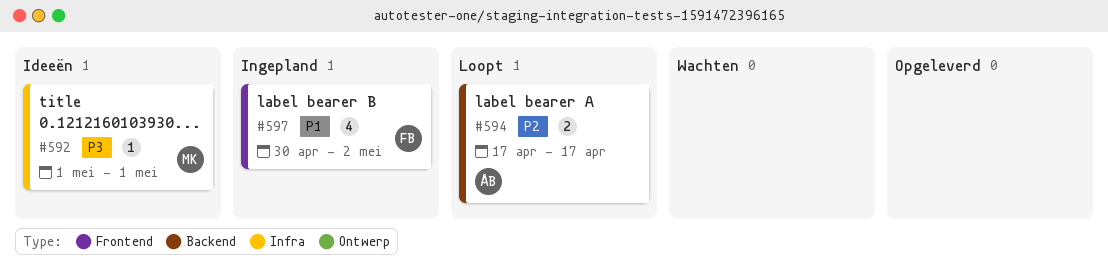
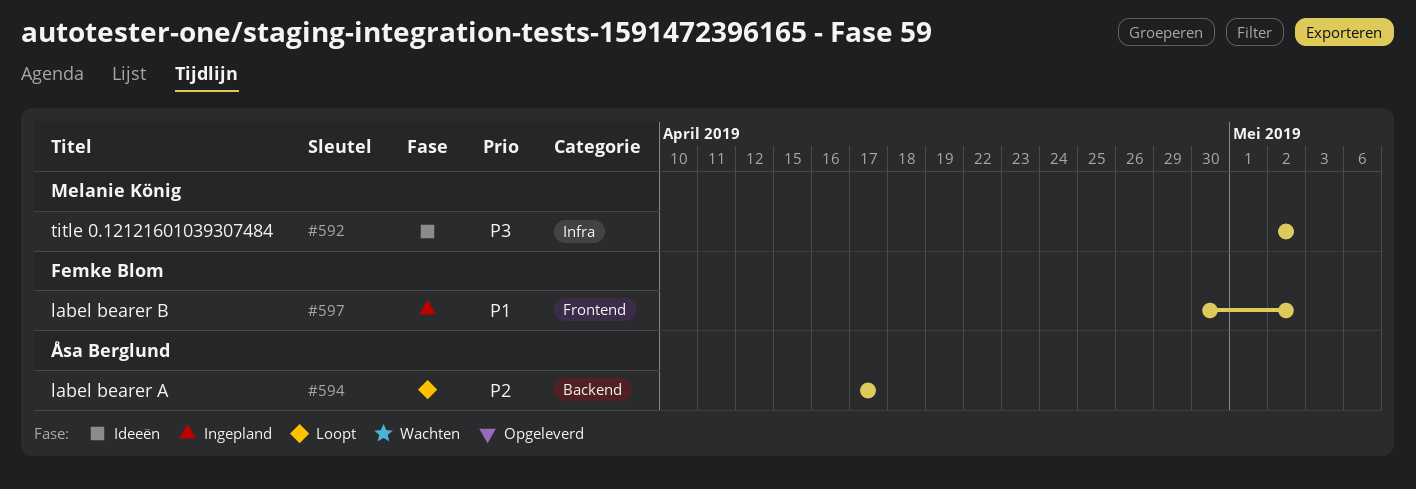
#592, start: May 1 -> May 2
#592, due: May 1 -> May 2

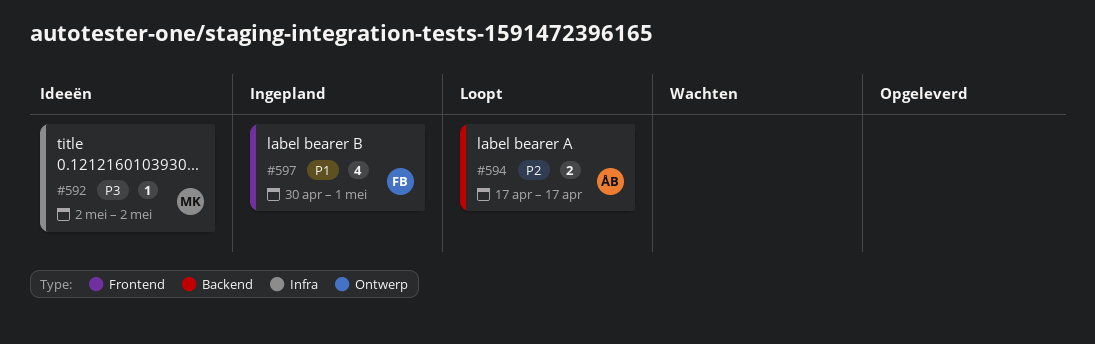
#597, due: May 2 -> May 1

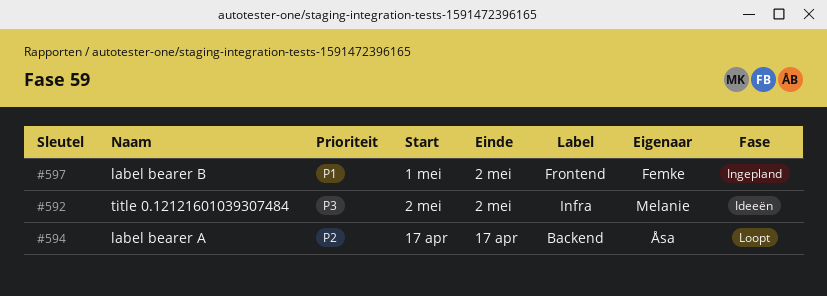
#597, start: Apr 30 -> May 1
#597, due: May 1 -> May 2

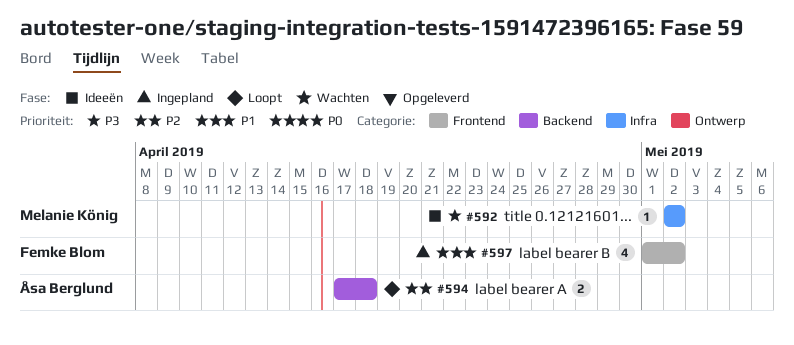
#594, due: Apr 17 -> Apr 18

